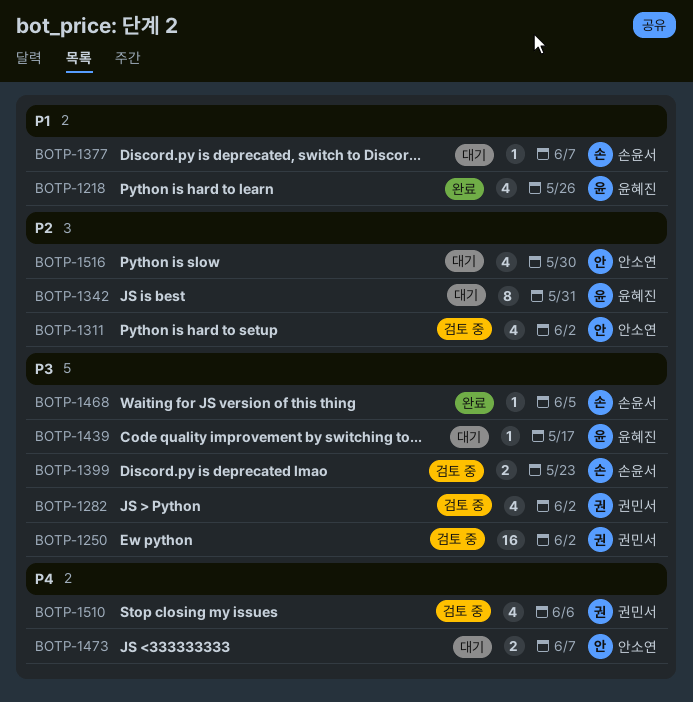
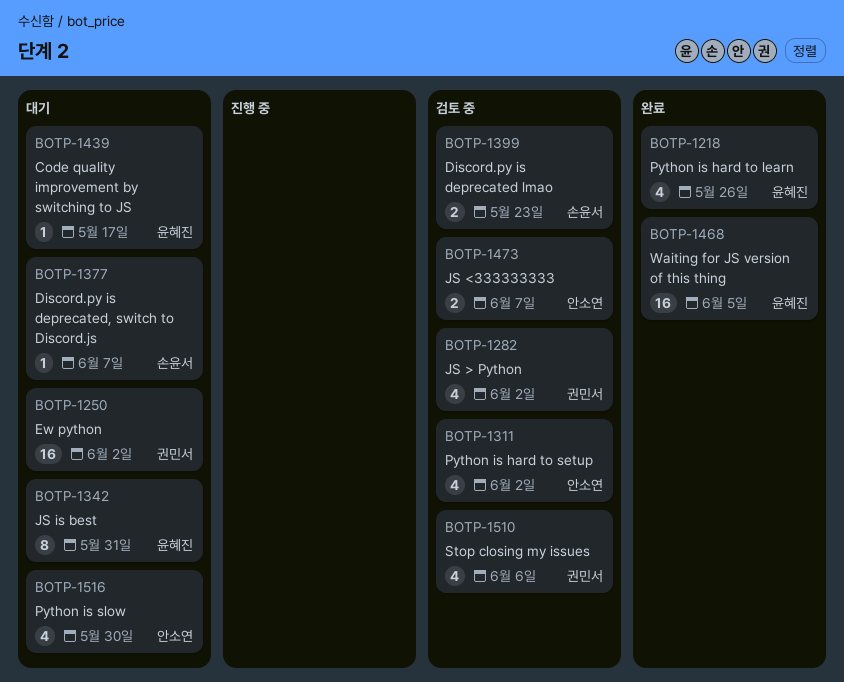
BOTP-1250, status: 검토 중 -> 대기
BOTP-1468, owner: 손윤서 -> 윤혜진
BOTP-1468, estimate: 1 -> 16
BOTP-1473, status: 대기 -> 검토 중

